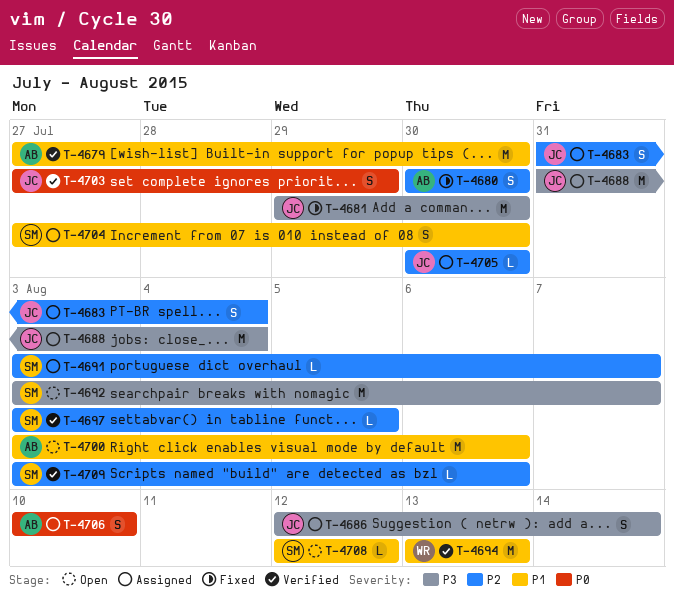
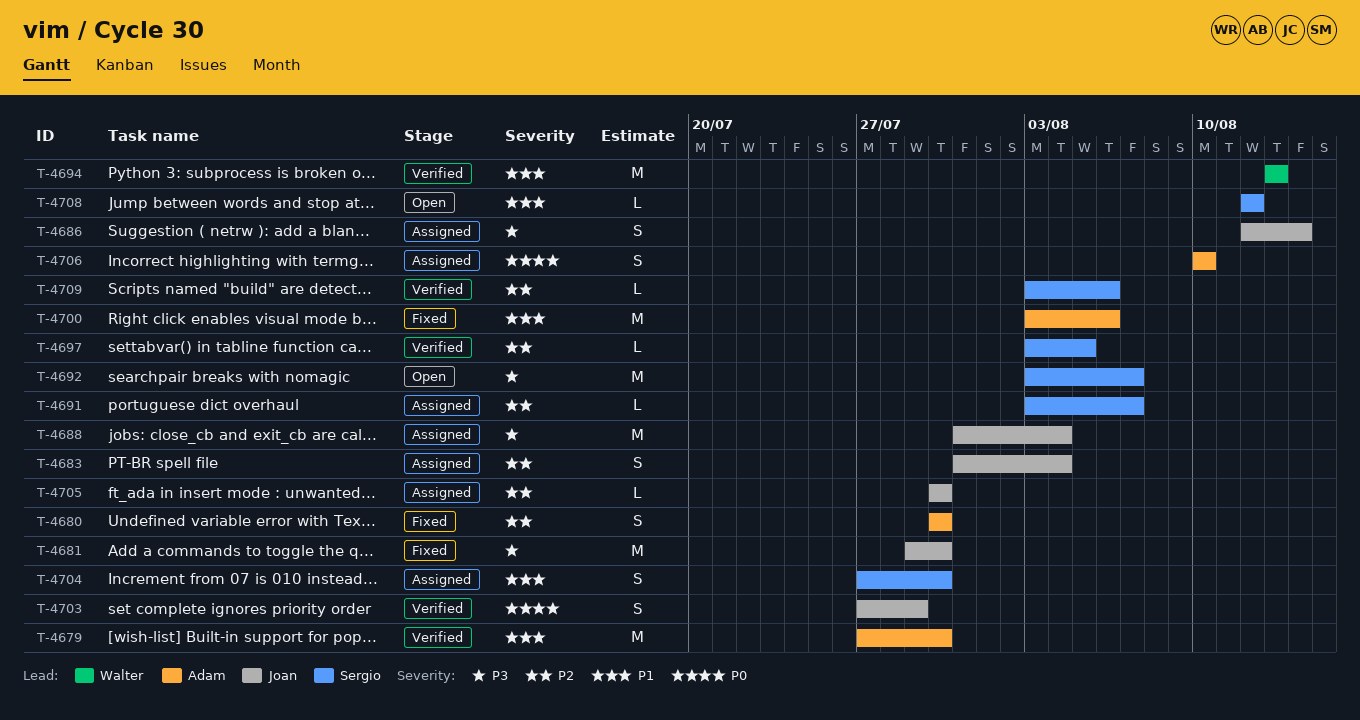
T-4700, status: Open -> Fixed

